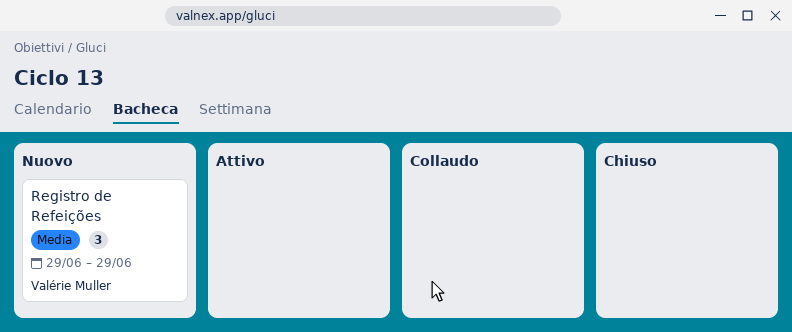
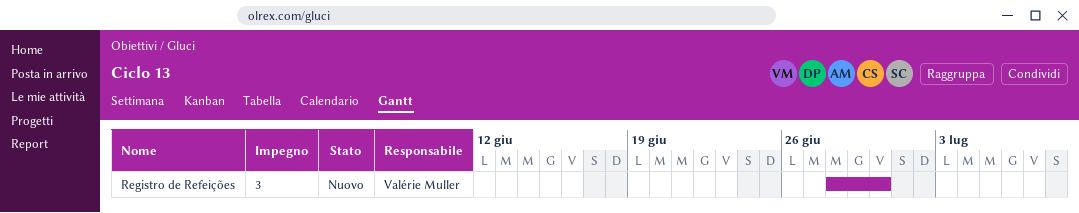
Registro de Refeições, start: Jun 29 -> Jun 28
Registro de Refeições, due: Jun 29 -> Jun 30

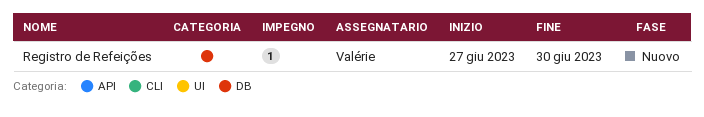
Registro de Refeições, estimate: 3 -> 1
Registro de Refeições, start: Jun 28 -> Jun 27

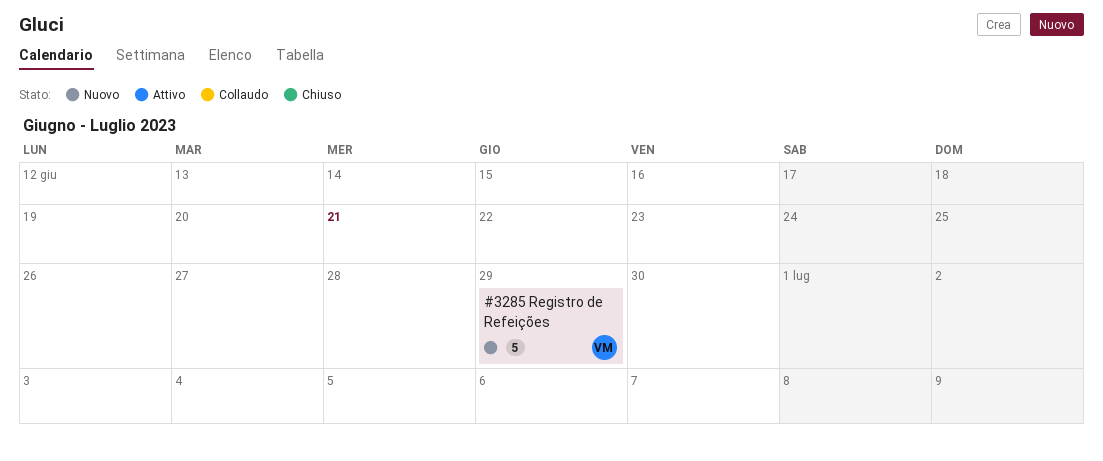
Registro de Refeições, estimate: 1 -> 5
Registro de Refeições, due: Jun 30 -> Jun 29

